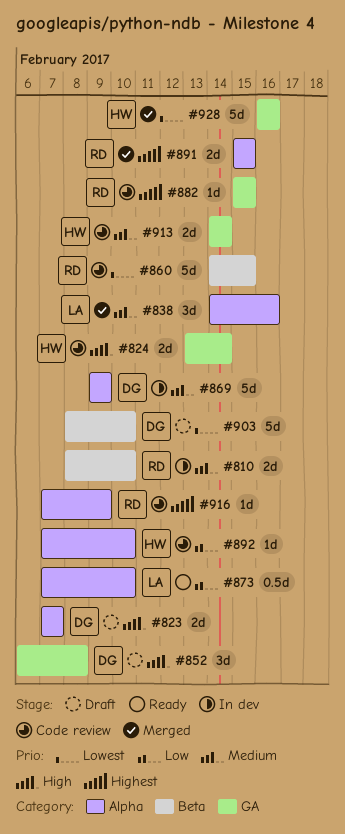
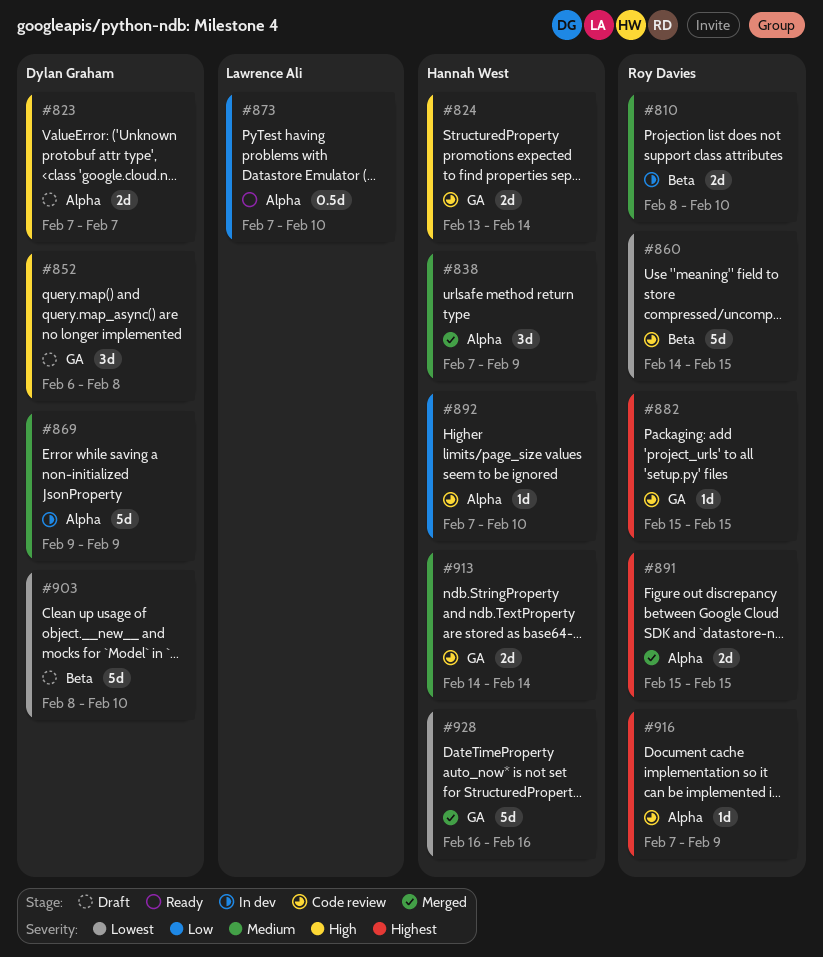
#838, owner: Lawrence Ali -> Hannah West
#838, start: Feb 14 -> Feb 7
#838, due: Feb 16 -> Feb 9

